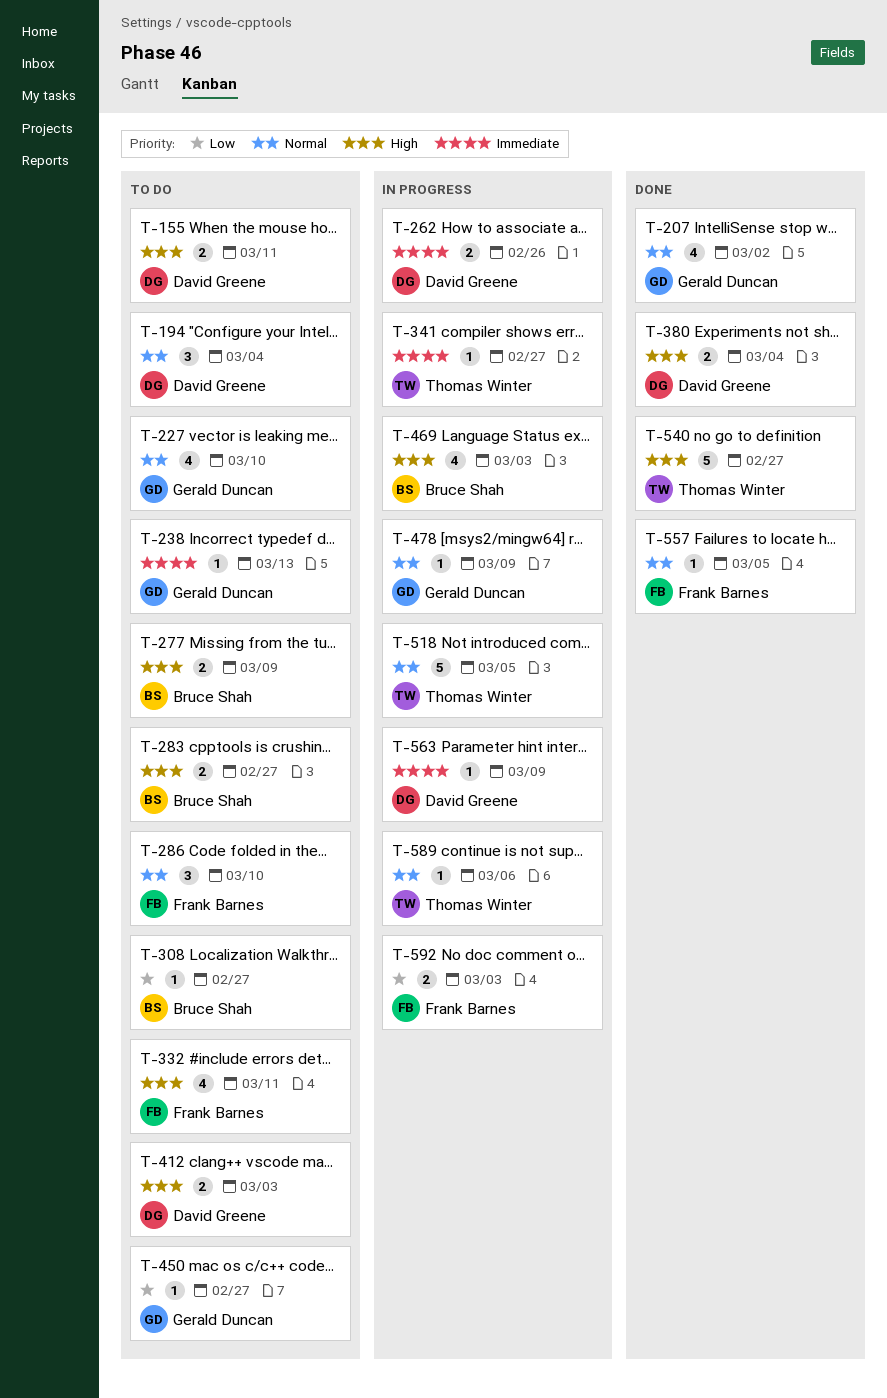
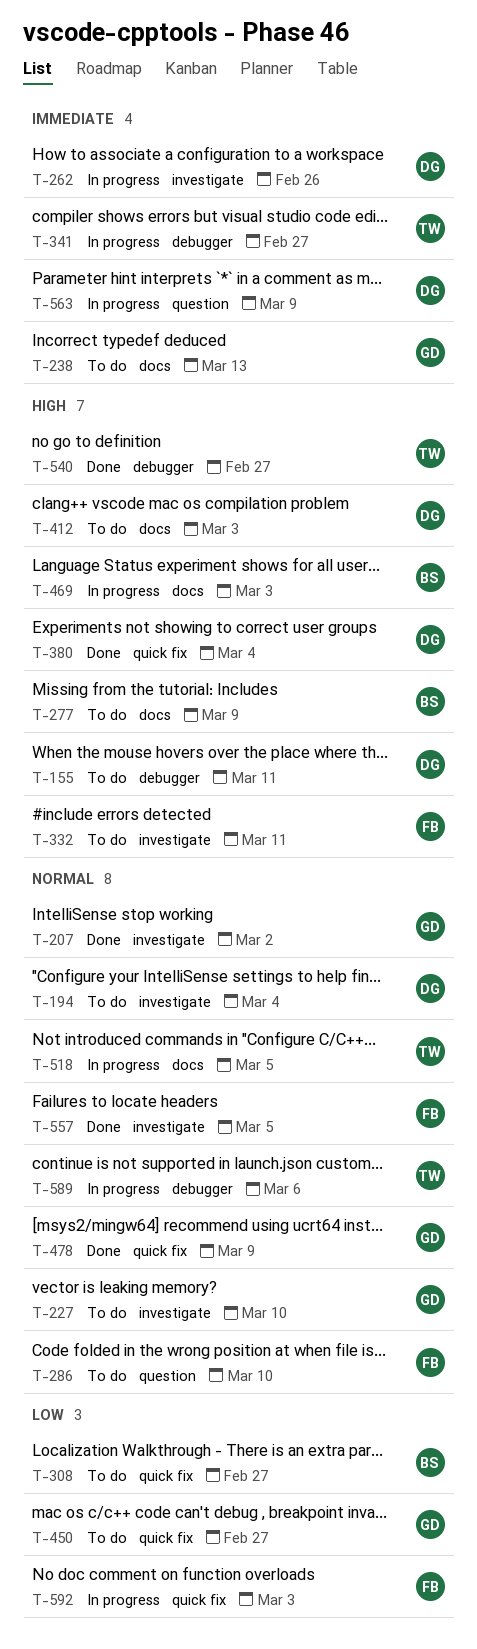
T-283: present -> none
T-478, status: In progress -> Done

